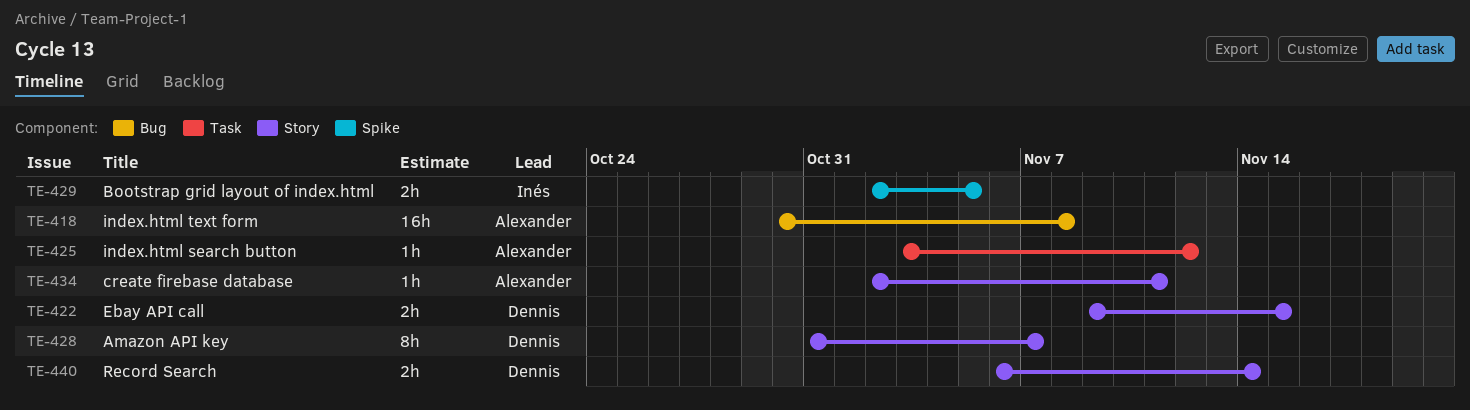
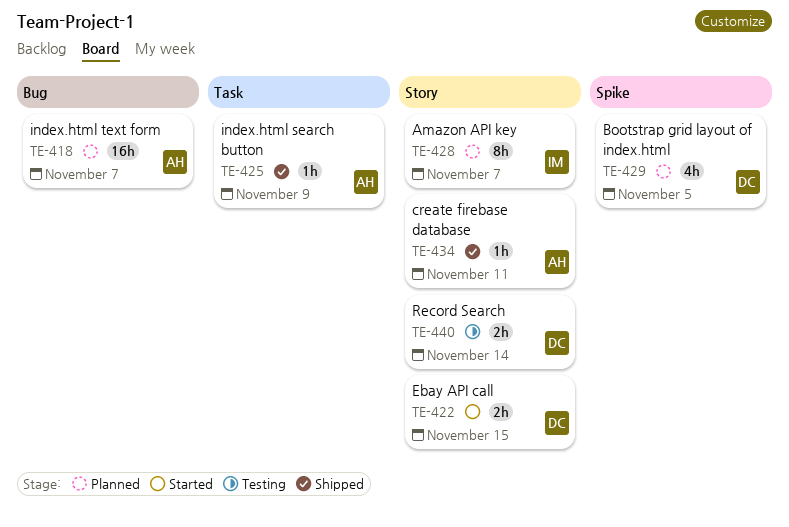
TE-418, due: Nov 8 -> Nov 7
TE-425, due: Nov 12 -> Nov 9
TE-428, owner: Dennis -> Inés
TE-429, owner: Inés -> Dennis
TE-429, estimate: 2h -> 4h

